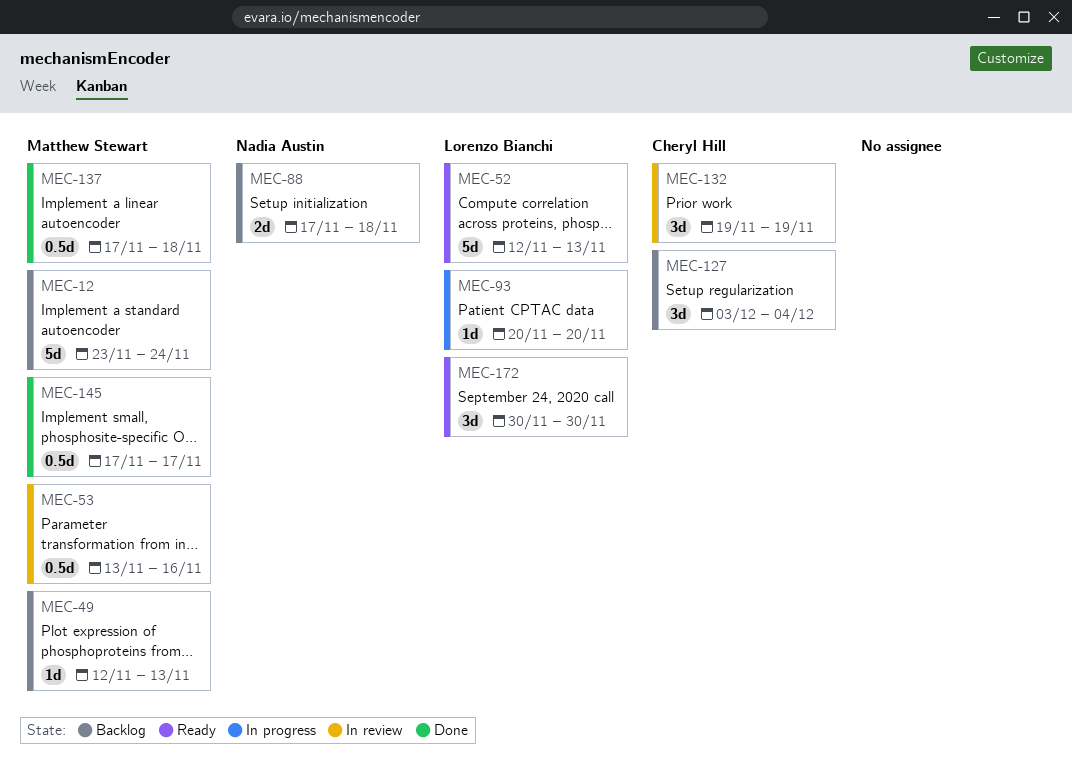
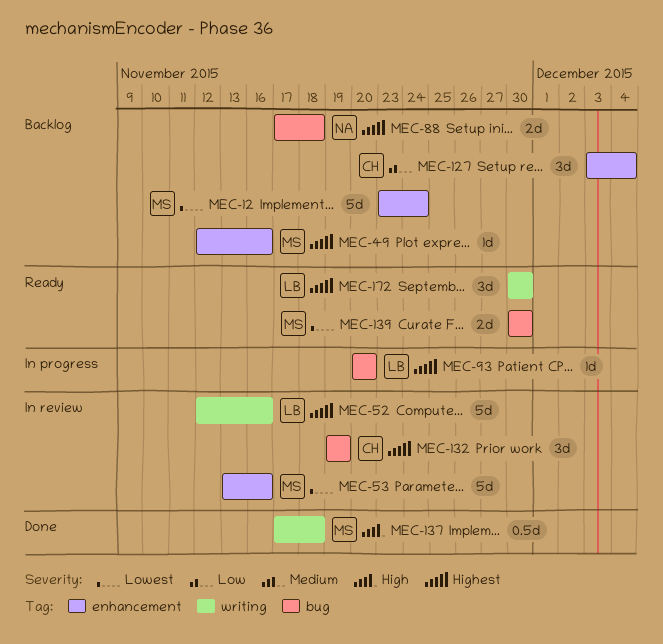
MEC-49, due: Nov 13 -> Nov 16
MEC-52, status: Ready -> In review
MEC-52, due: Nov 13 -> Nov 16
MEC-53, estimate: 0.5d -> 5d
MEC-139: none -> present
MEC-145: present -> none

